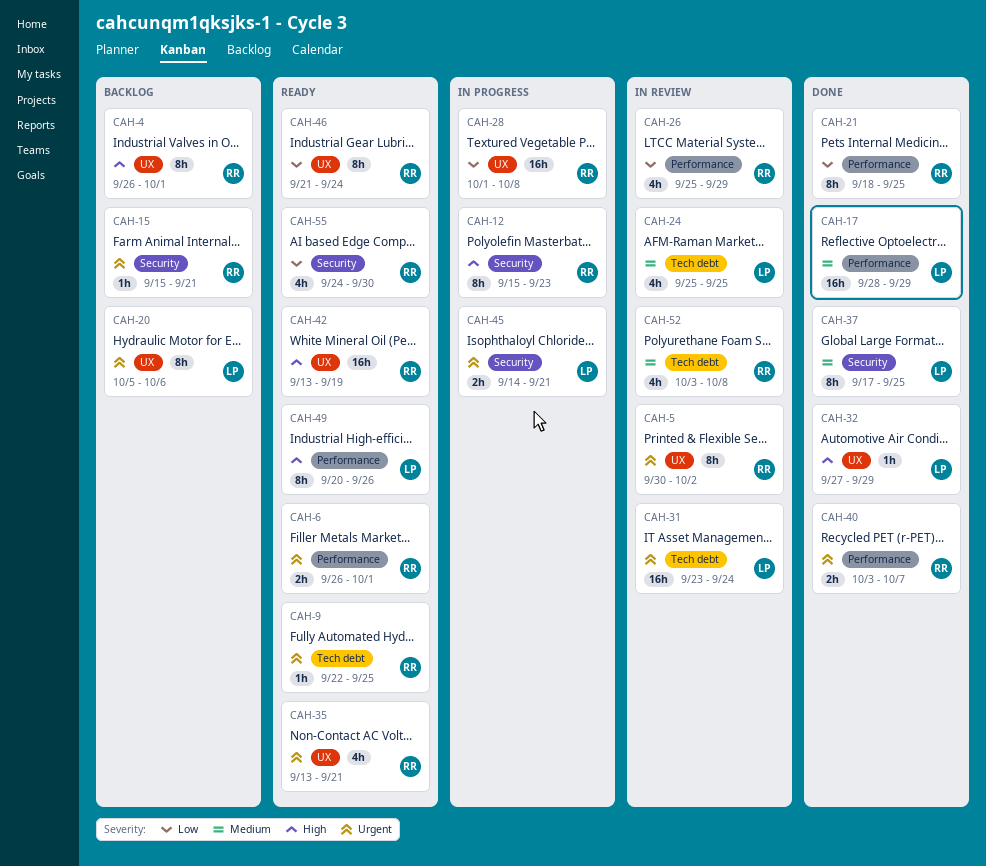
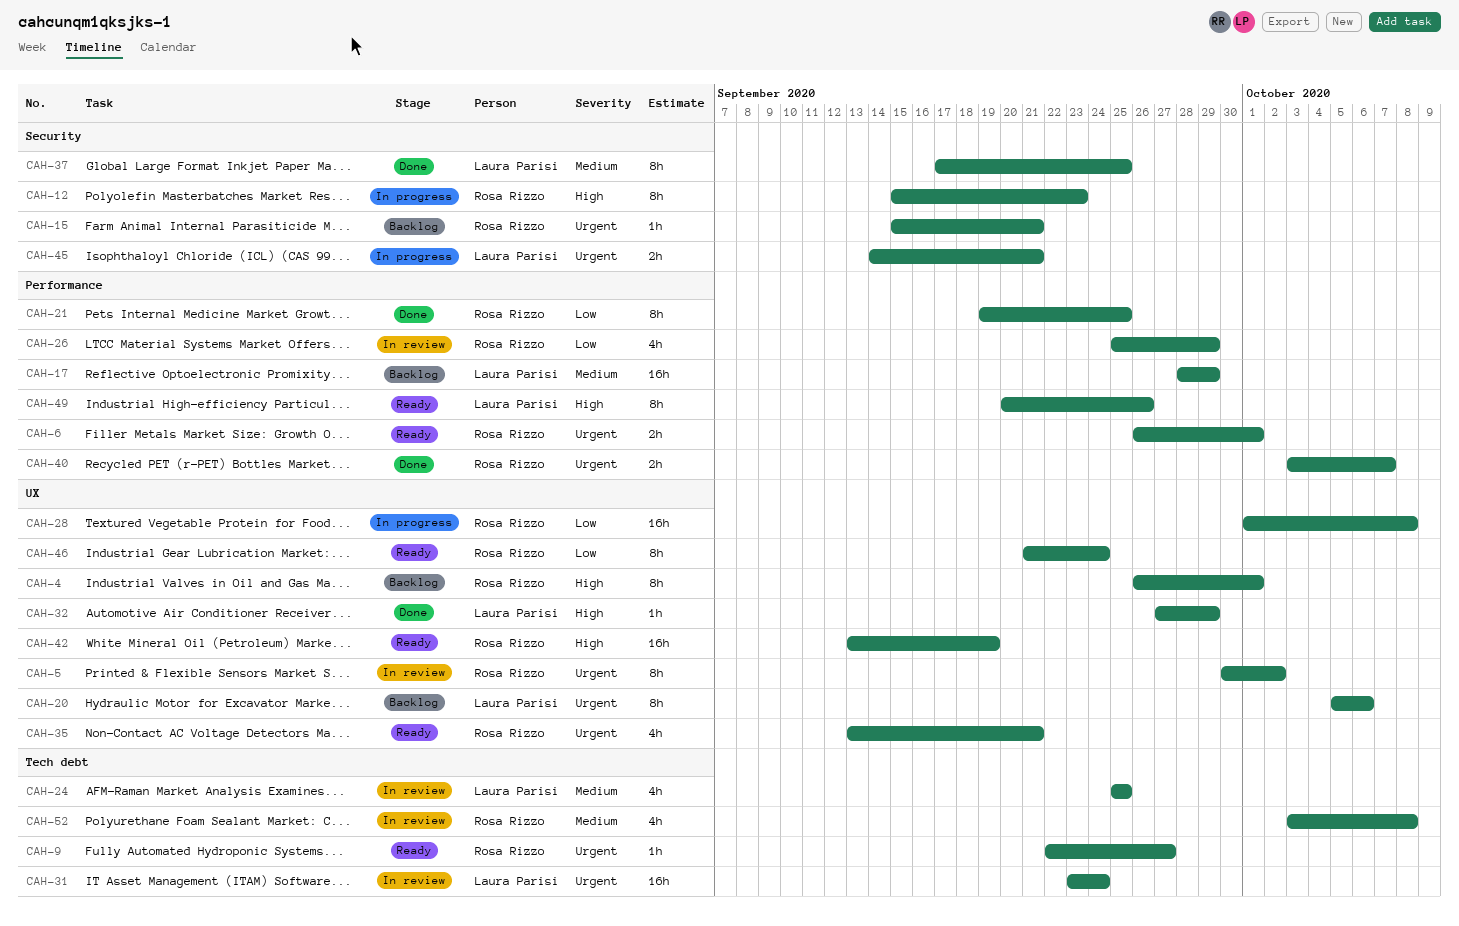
CAH-9, due: Sep 25 -> Sep 27
CAH-17, status: Done -> Backlog
CAH-21, start: Sep 18 -> Sep 19
CAH-55: present -> none

